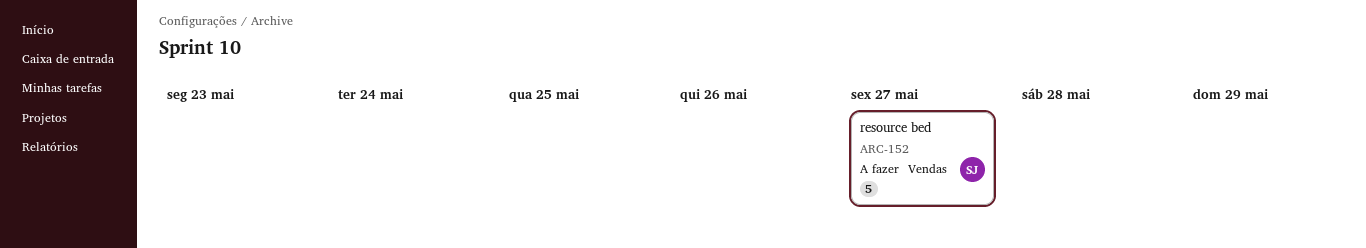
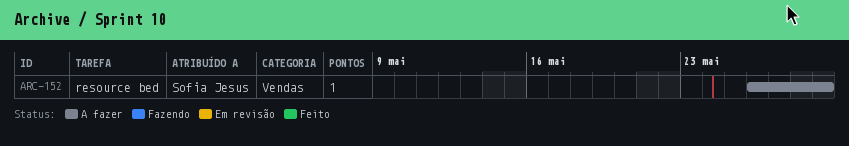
ARC-152, estimate: 5 -> 1
ARC-152, due: May 27 -> May 29

